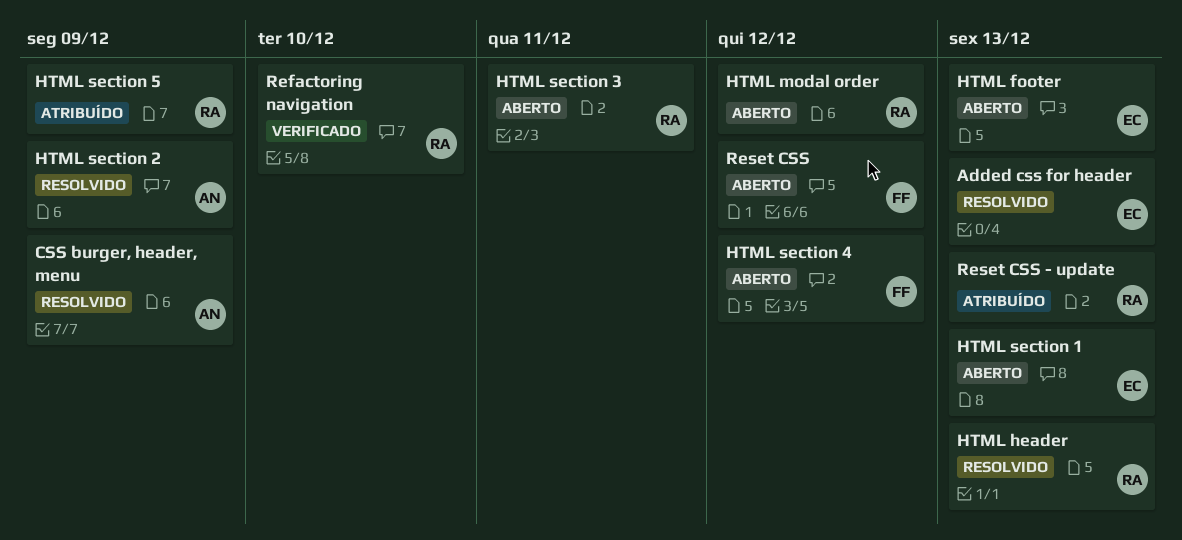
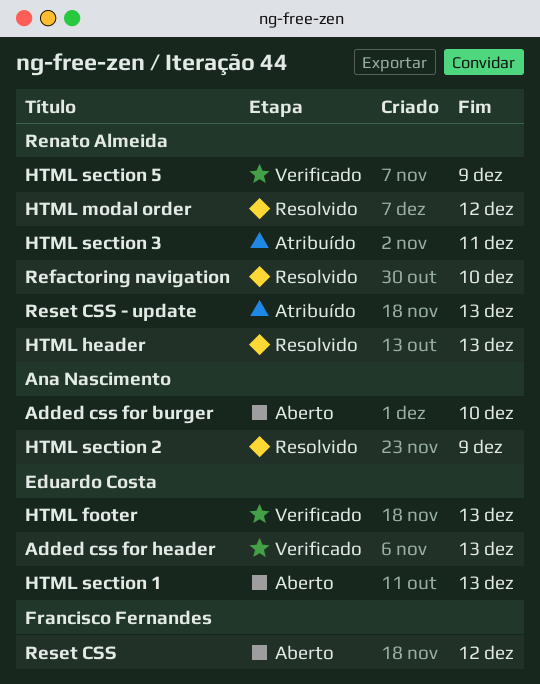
Added css for burger: none -> present
Added css for header, status: Resolvido -> Verificado
CSS burger, header, menu: present -> none
HTML footer, status: Aberto -> Verificado
HTML modal order, status: Aberto -> Resolvido
HTML section 3, status: Aberto -> Atribuído
HTML section 4: present -> none
HTML section 5, status: Atribuído -> Verificado
Refactoring navigation, status: Verificado -> Resolvido

